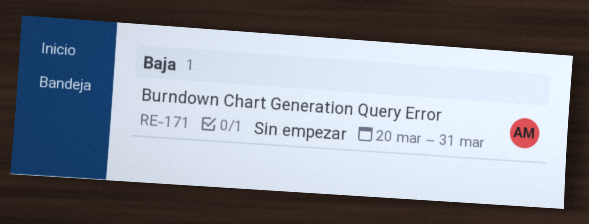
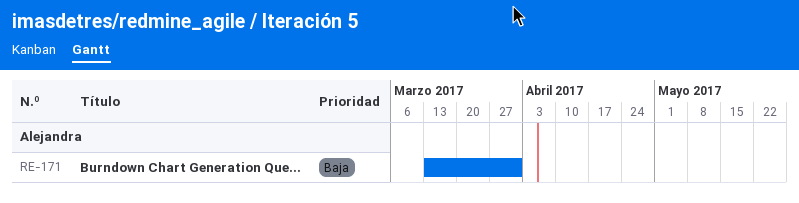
RE-171, start: Mar 20 -> Mar 13

